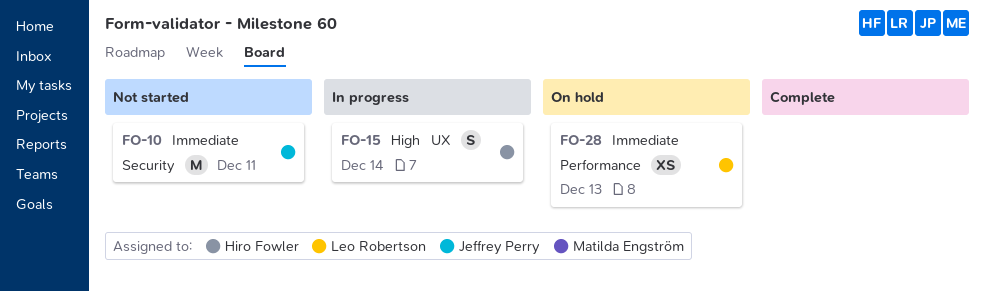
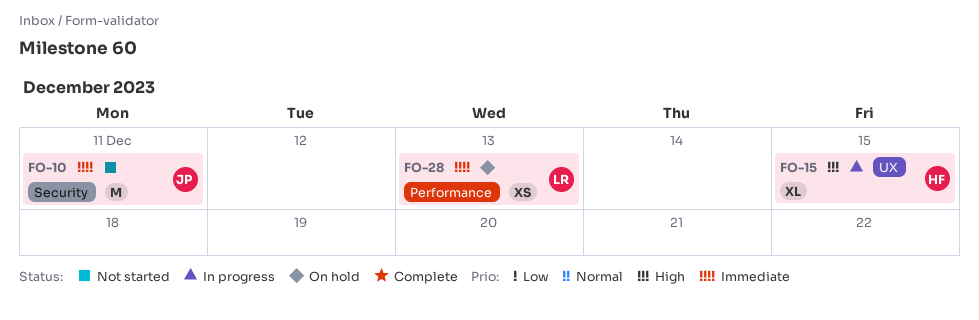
FO-15, estimate: S -> XL
FO-15, due: Dec 14 -> Dec 15

